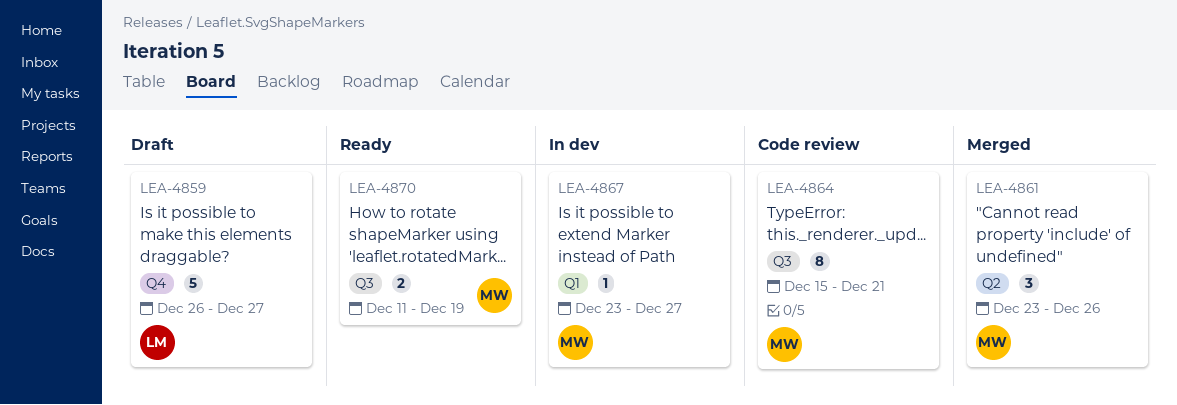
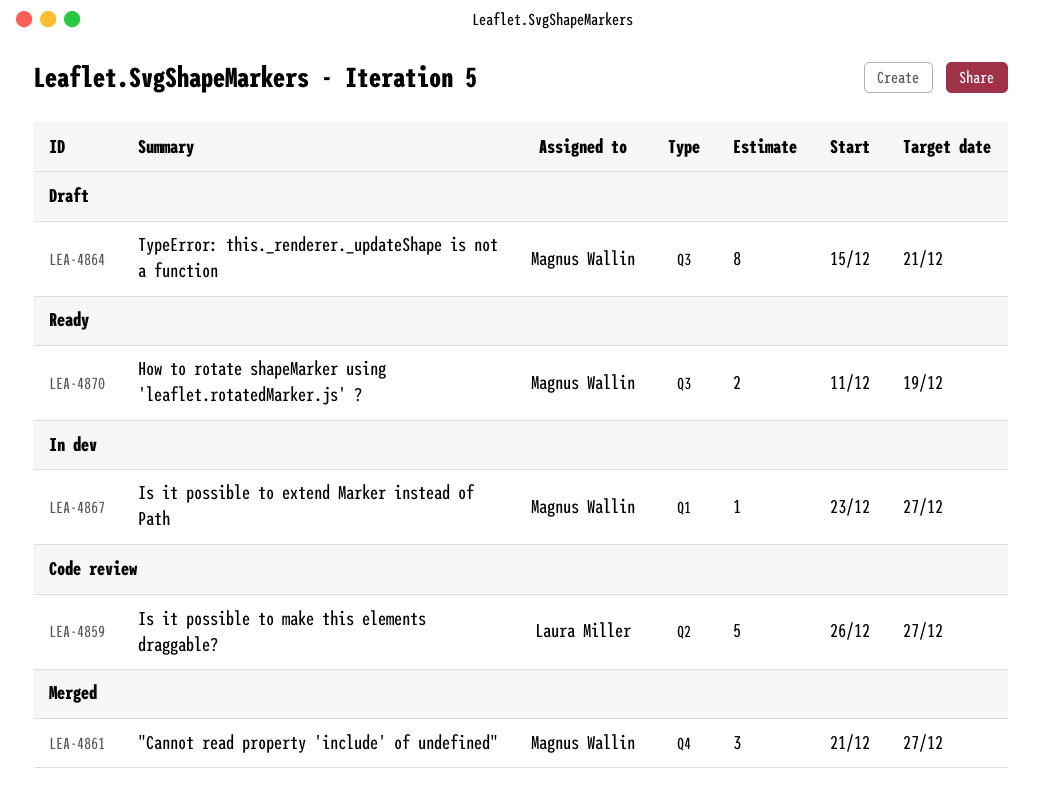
LEA-4859, status: Draft -> Code review
LEA-4859, label: Q4 -> Q2
LEA-4861, label: Q2 -> Q4
LEA-4861, start: Dec 23 -> Dec 21
LEA-4861, due: Dec 26 -> Dec 27
LEA-4864, status: Code review -> Draft

